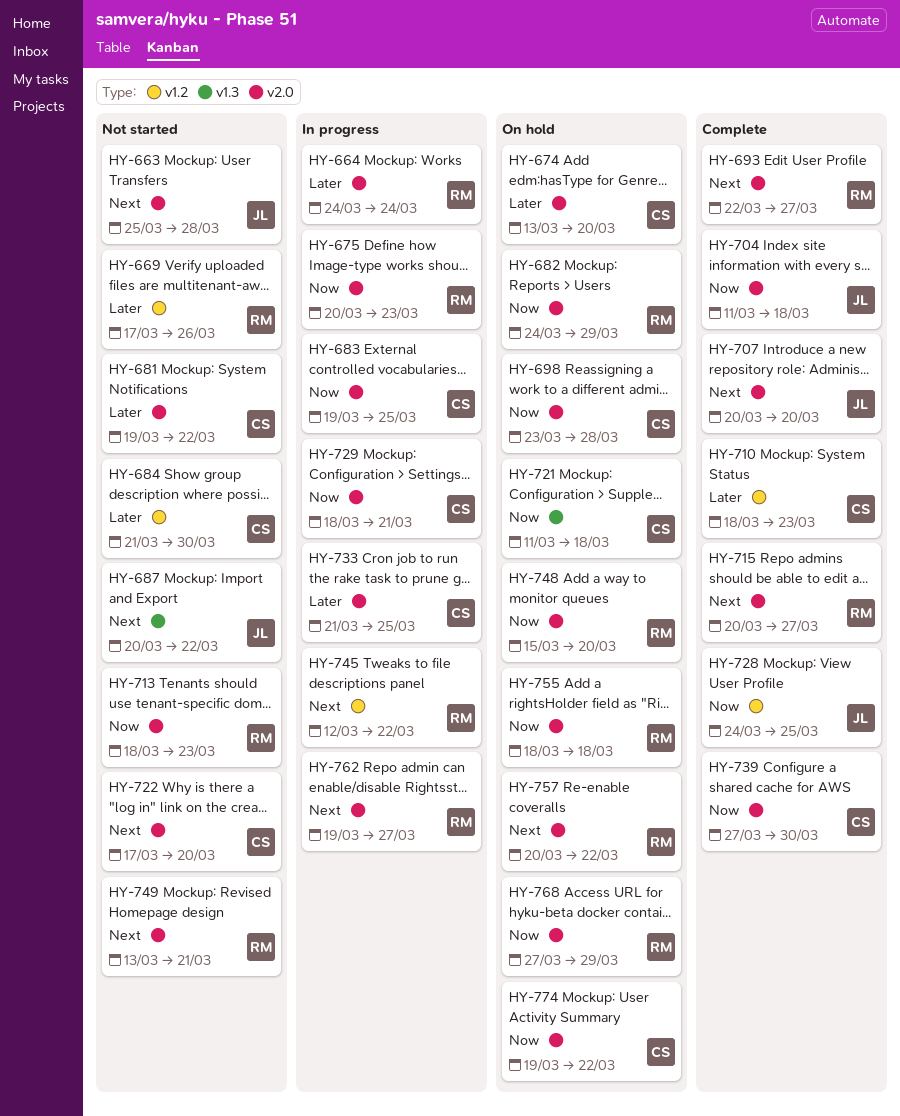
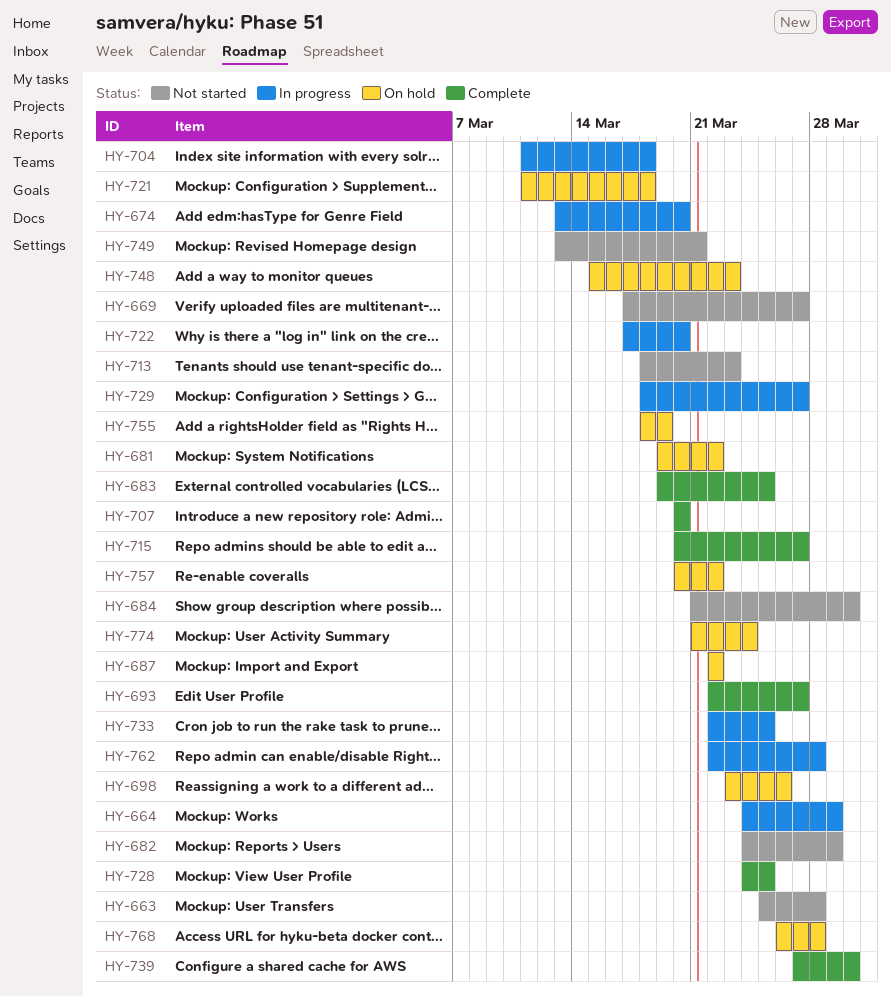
HY-664, due: Mar 24 -> Mar 29
HY-669, due: Mar 26 -> Mar 27
HY-674, status: On hold -> In progress
HY-675: present -> none
HY-681, status: Not started -> On hold
HY-682, status: On hold -> Not started
HY-683, status: In progress -> Complete
HY-687, status: Not started -> On hold
HY-687, start: Mar 20 -> Mar 22
HY-698, due: Mar 28 -> Mar 26
HY-704, status: Complete -> In progress
HY-710: present -> none
HY-722, status: Not started -> In progress
HY-729, due: Mar 21 -> Mar 27
HY-733, start: Mar 21 -> Mar 22
HY-745: present -> none
HY-748, due: Mar 20 -> Mar 23
HY-755, due: Mar 18 -> Mar 19
HY-762, start: Mar 19 -> Mar 22
HY-762, due: Mar 27 -> Mar 28
HY-768, start: Mar 27 -> Mar 26
HY-768, due: Mar 29 -> Mar 28
HY-774, start: Mar 19 -> Mar 21
HY-774, due: Mar 22 -> Mar 24

